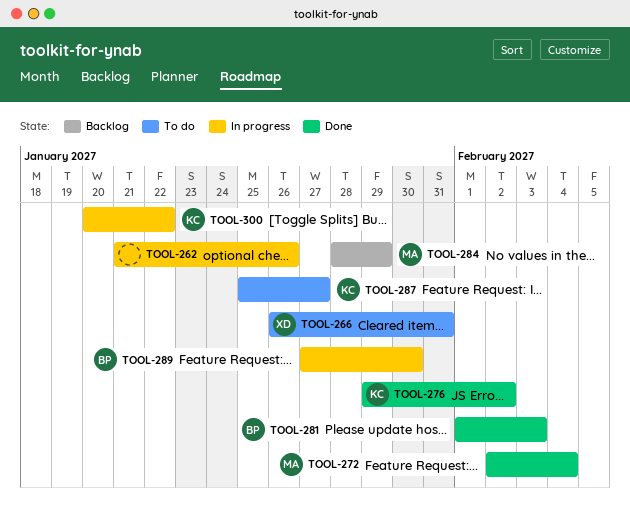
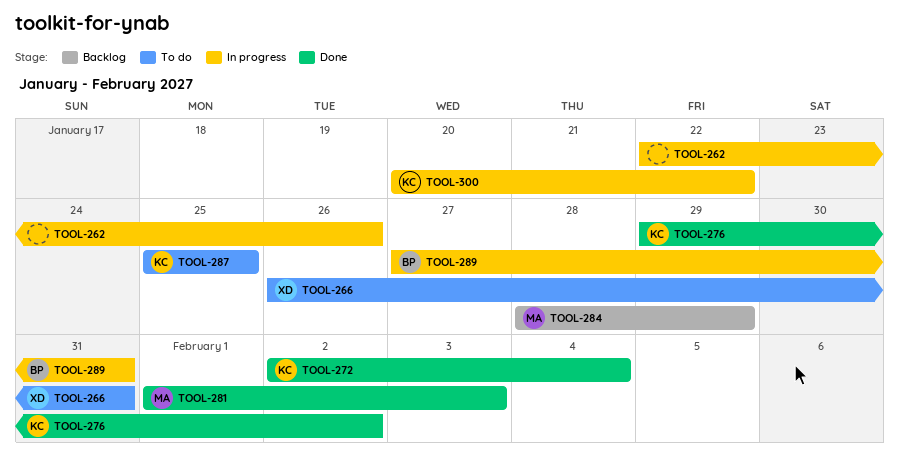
TOOL-262, start: Jan 21 -> Jan 22
TOOL-272, owner: MA -> KC
TOOL-281, owner: BP -> MA
TOOL-287, due: Jan 27 -> Jan 25
TOOL-289, due: Jan 30 -> Jan 31

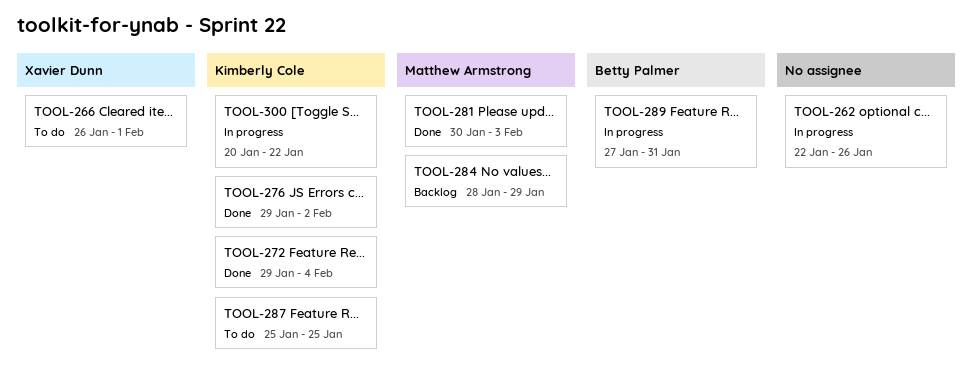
TOOL-266, due: Jan 31 -> Feb 1
TOOL-272, start: Feb 2 -> Jan 29
TOOL-281, start: Feb 1 -> Jan 30

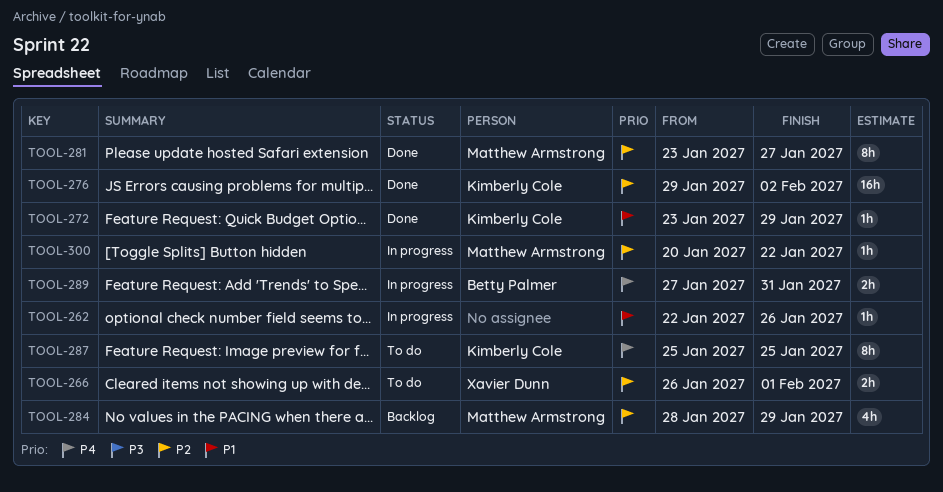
TOOL-272, start: Jan 29 -> Jan 23
TOOL-272, due: Feb 4 -> Jan 29
TOOL-281, start: Jan 30 -> Jan 23
TOOL-281, due: Feb 3 -> Jan 27
TOOL-300, owner: Kimberly Cole -> Matthew Armstrong

